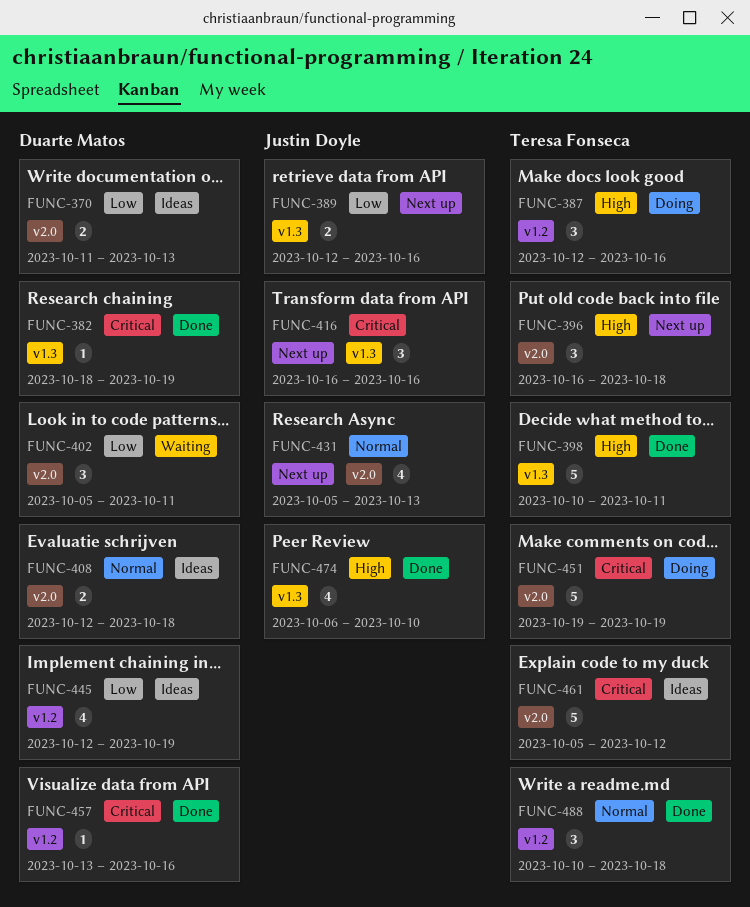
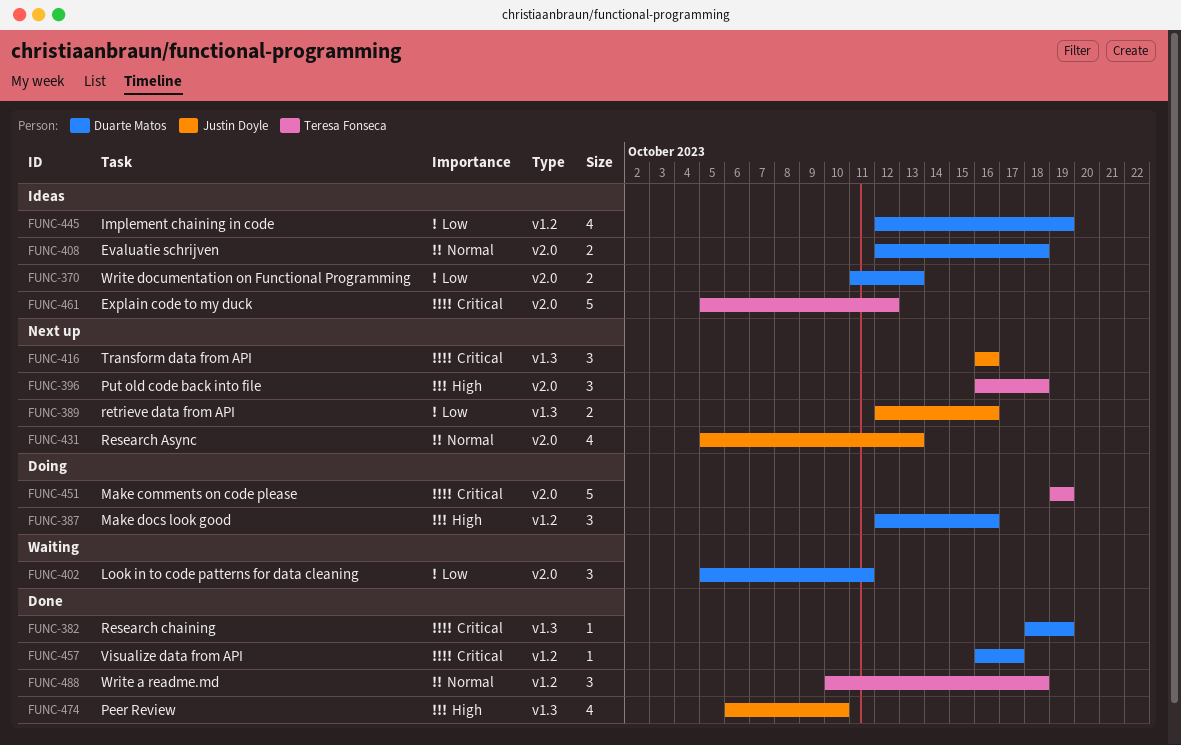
FUNC-387, owner: Teresa Fonseca -> Duarte Matos
FUNC-398: present -> none
FUNC-457, start: Oct 13 -> Oct 16
FUNC-457, due: Oct 16 -> Oct 17

